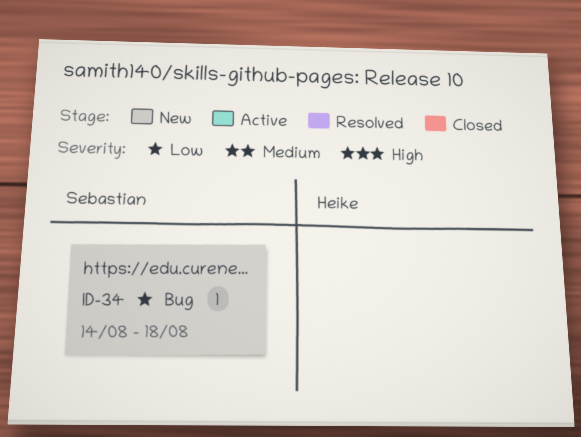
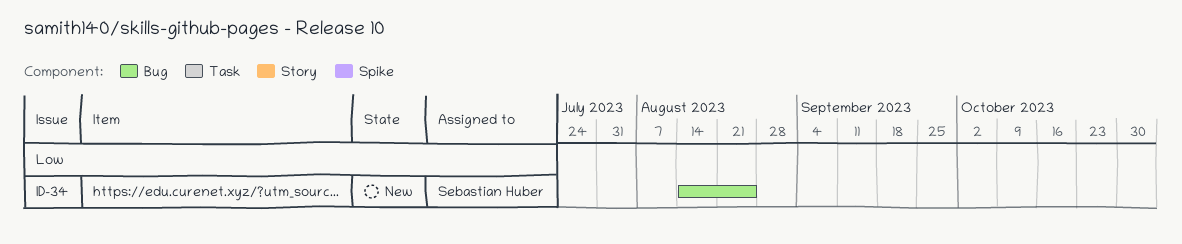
ID-34, due: Aug 18 -> Aug 25

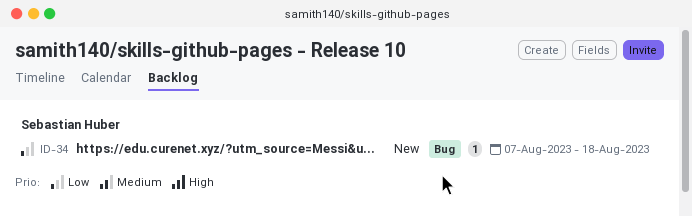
ID-34, start: Aug 14 -> Aug 7
ID-34, due: Aug 25 -> Aug 18

